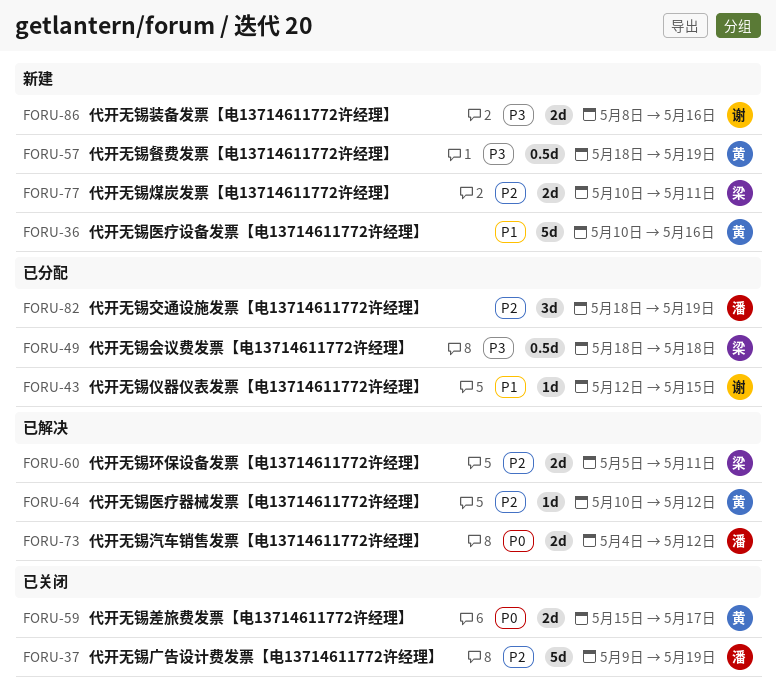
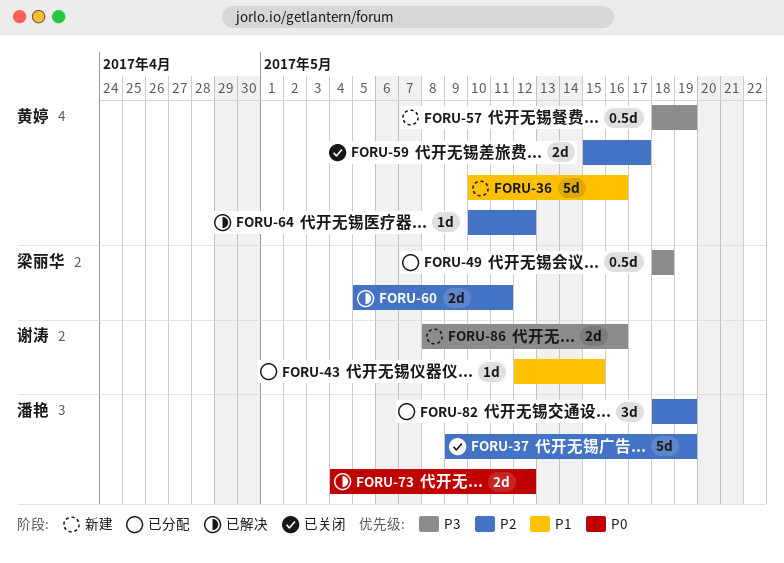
FORU-59, priority: P0 -> P2
FORU-77: present -> none

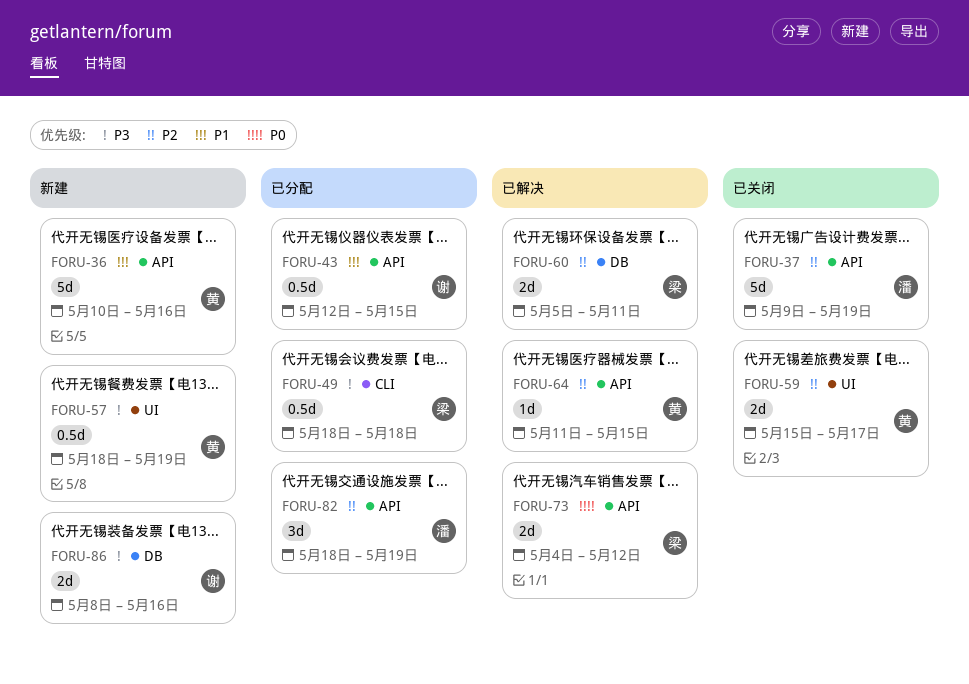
FORU-43, estimate: 1d -> 0.5d
FORU-64, start: May 10 -> May 11
FORU-64, due: May 12 -> May 15
FORU-73, owner: 潘艳 -> 梁丽华

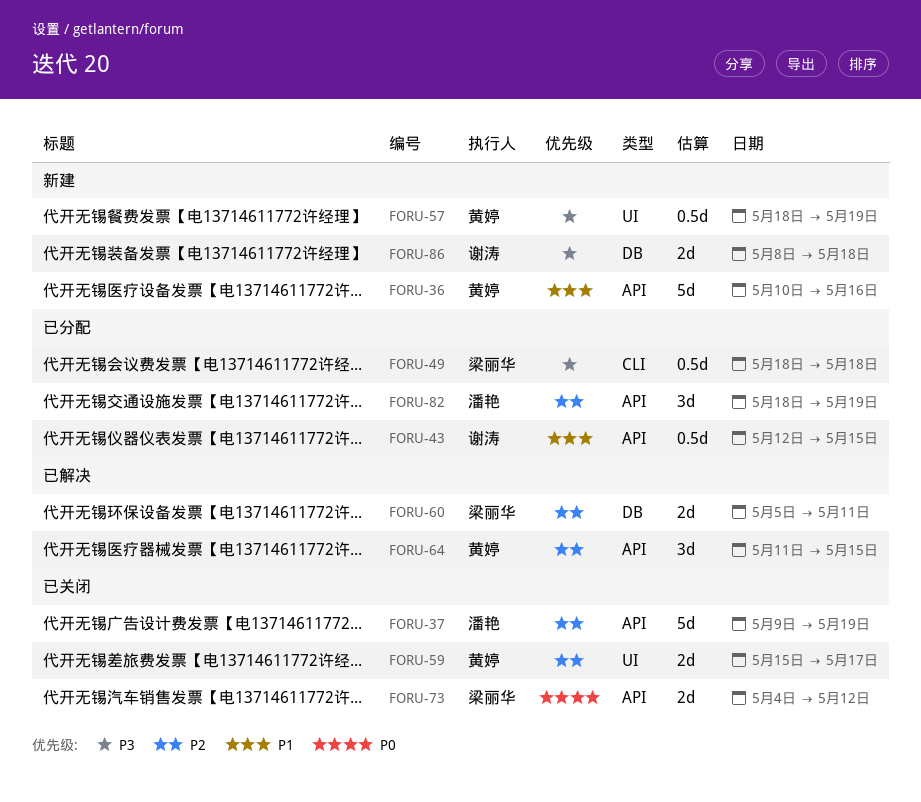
FORU-64, estimate: 1d -> 3d
FORU-73, status: 已解决 -> 已关闭
FORU-86, due: May 16 -> May 18

